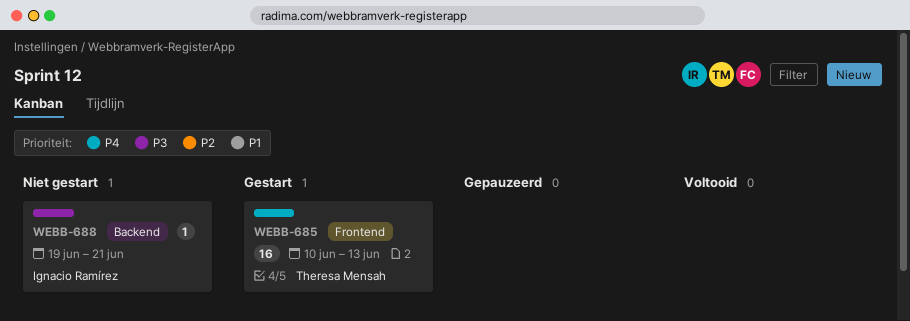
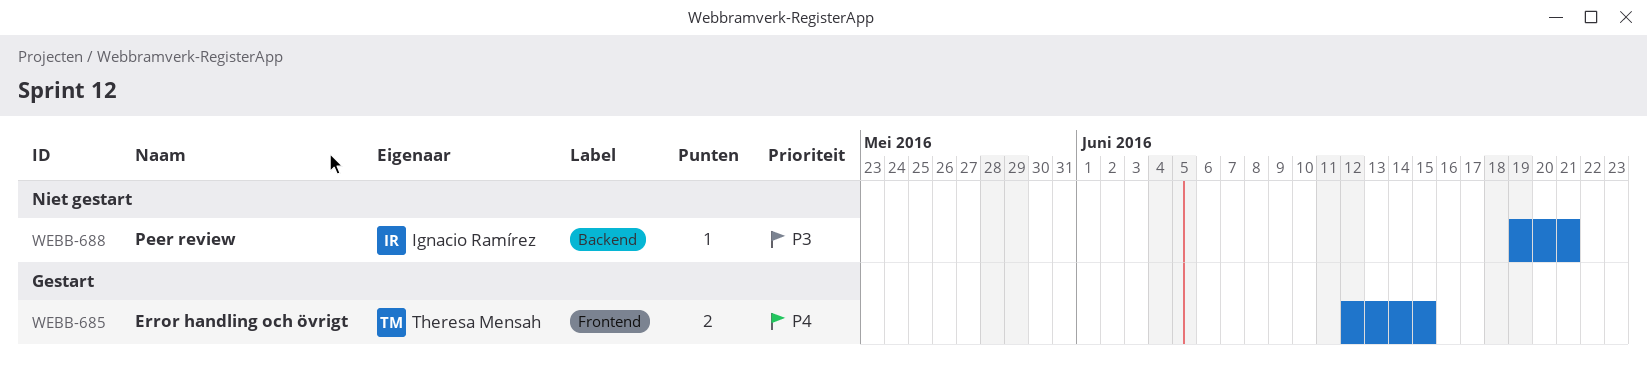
WEBB-685, estimate: 16 -> 2
WEBB-685, start: Jun 10 -> Jun 12
WEBB-685, due: Jun 13 -> Jun 15

